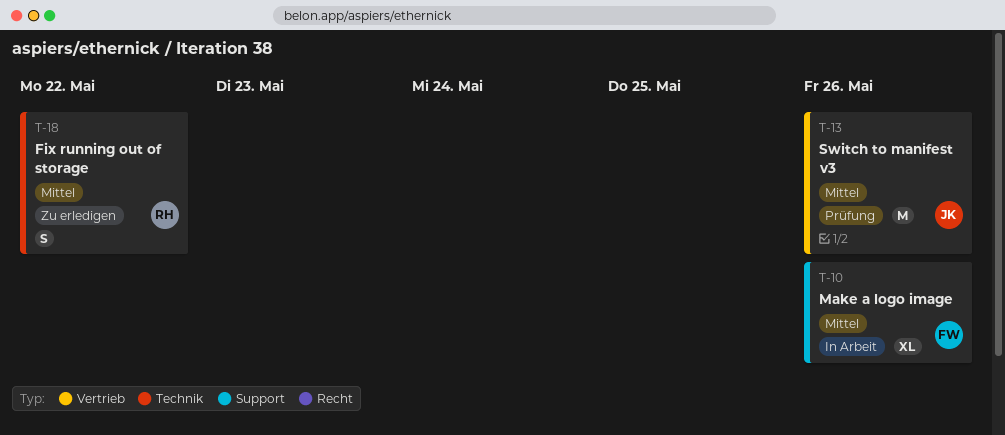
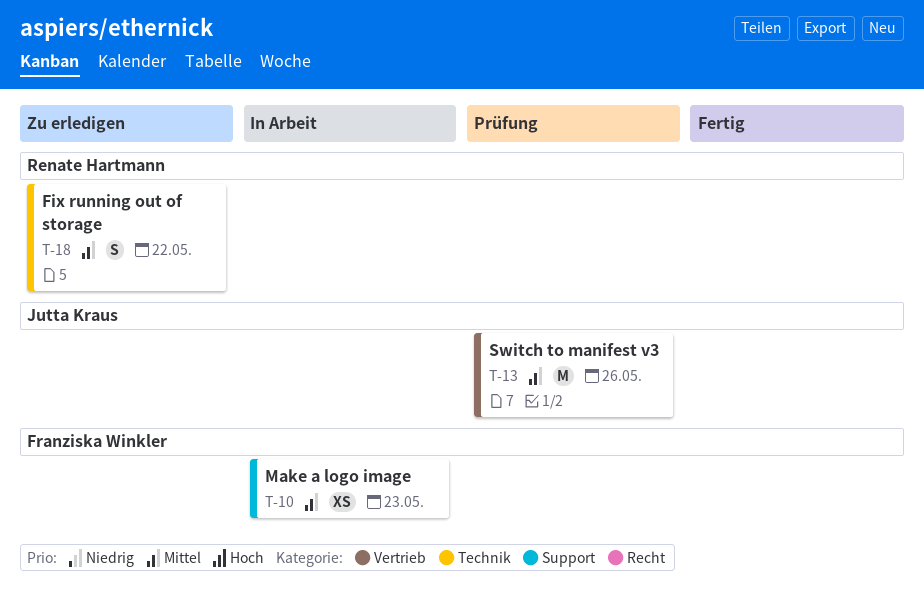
T-10, estimate: XL -> XS
T-10, due: May 26 -> May 23

